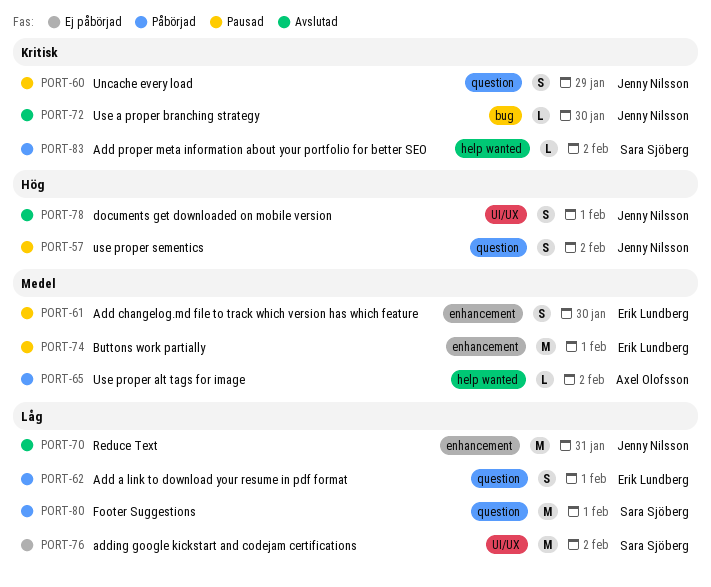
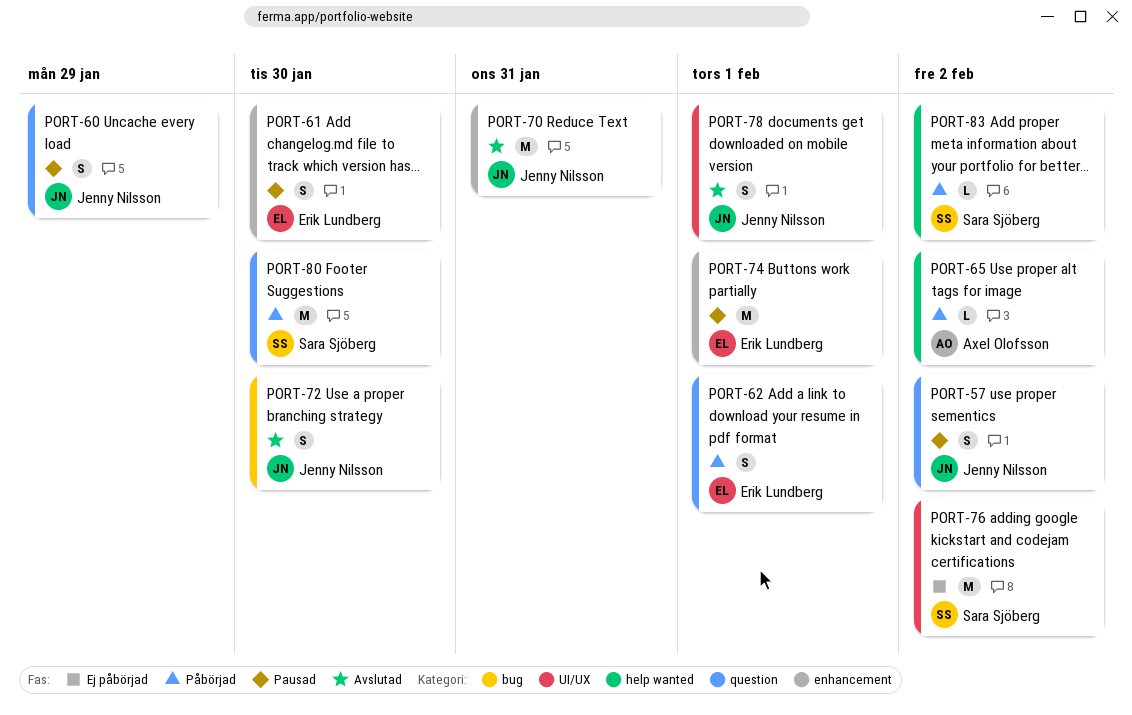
PORT-72, estimate: L -> S
PORT-80, due: Feb 1 -> Jan 30

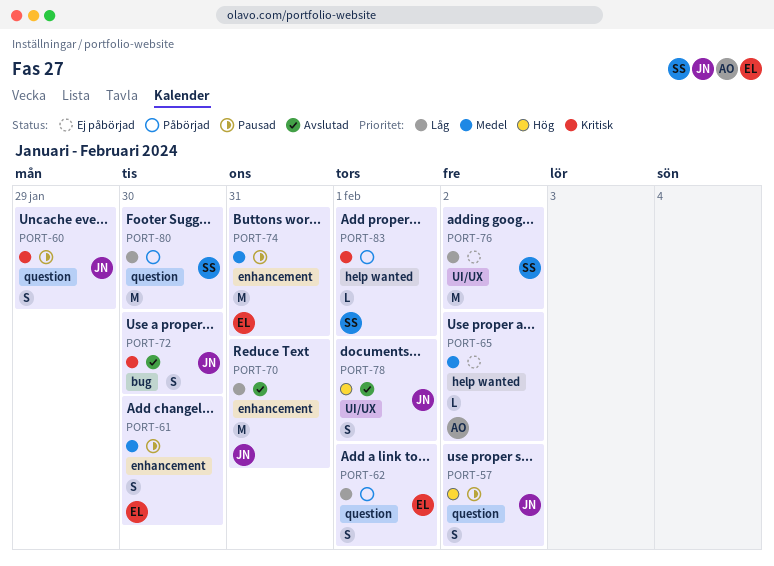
PORT-65, status: Påbörjad -> Ej påbörjad
PORT-74, due: Feb 1 -> Jan 31
PORT-83, due: Feb 2 -> Feb 1

